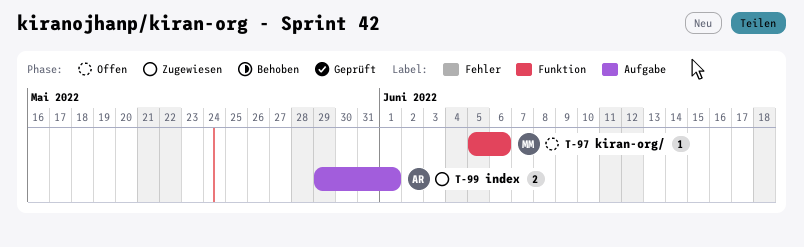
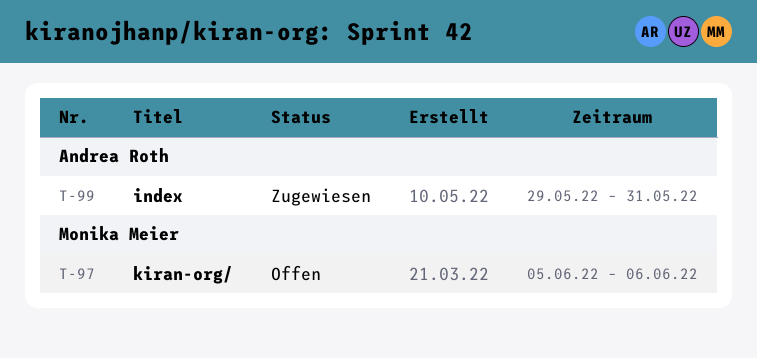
T-99, due: Jun 1 -> May 31

